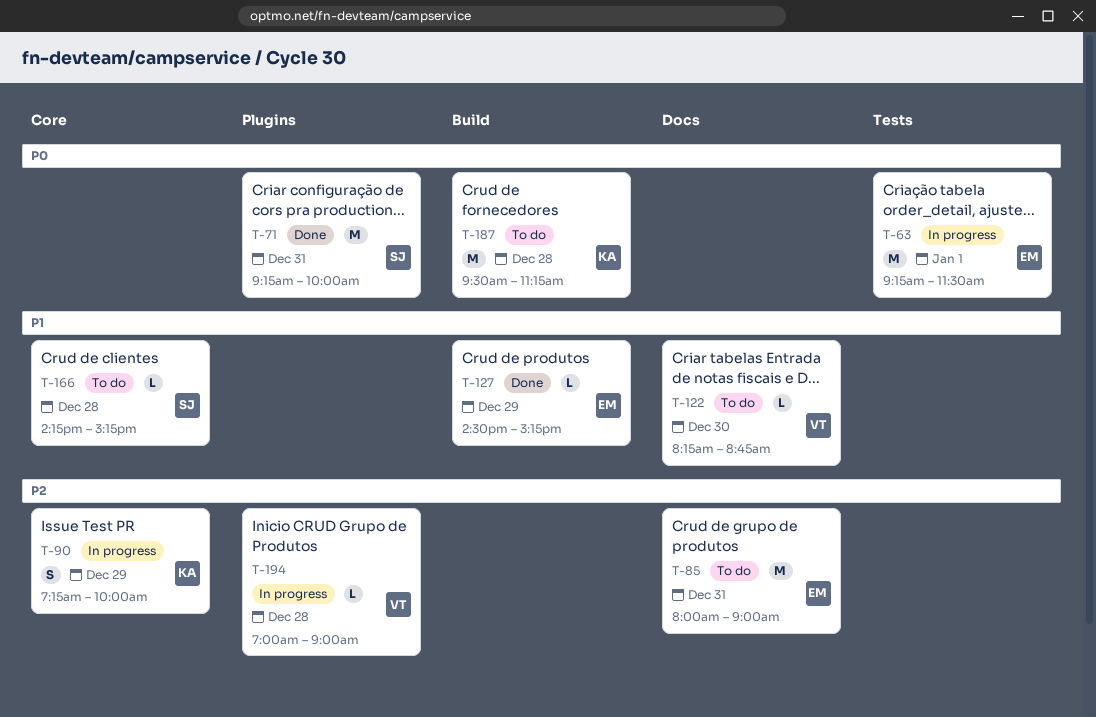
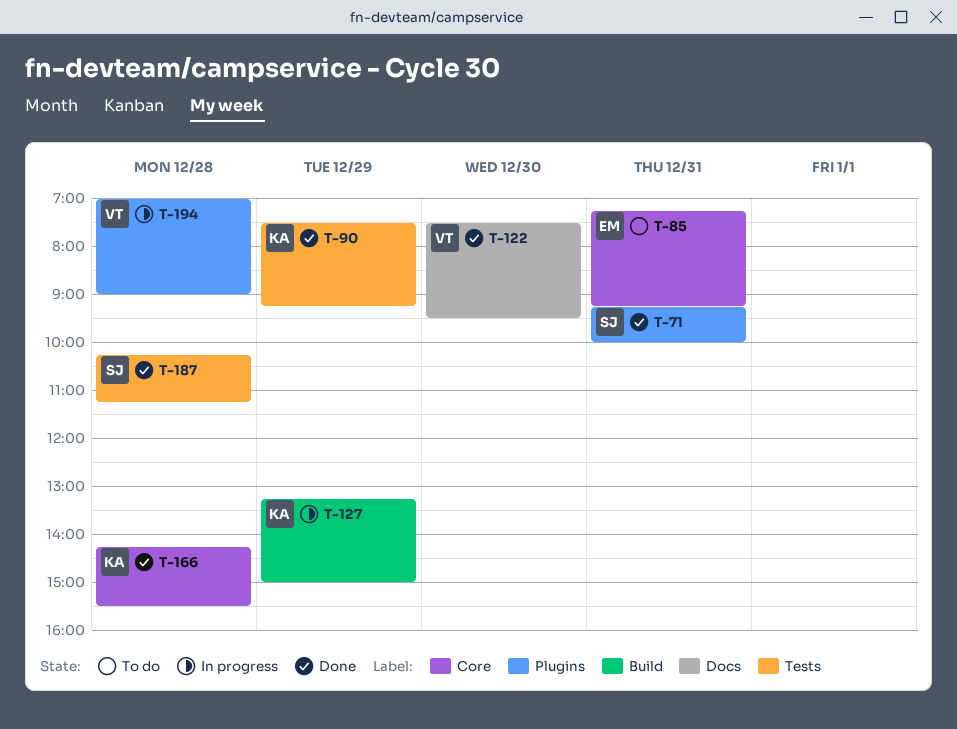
T-63: present -> none
T-85, label: Docs -> Core
T-85, begins: 08:00 -> 07:15
T-85, ends: 09:00 -> 09:15
T-90, status: In progress -> Done
T-90, label: Core -> Tests
T-90, begins: 07:15 -> 07:30
T-90, ends: 10:00 -> 09:15
T-122, status: To do -> Done
T-122, begins: 08:15 -> 07:30
T-122, ends: 08:45 -> 09:30
T-127, status: Done -> In progress
T-127, owner: EM -> KA
T-127, begins: 14:30 -> 13:15
T-127, ends: 15:15 -> 15:00
T-166, status: To do -> Done
T-166, owner: SJ -> KA
T-166, ends: 15:15 -> 15:30
T-187, status: To do -> Done
T-187, owner: KA -> SJ
T-187, label: Build -> Tests
T-187, begins: 09:30 -> 10:15

